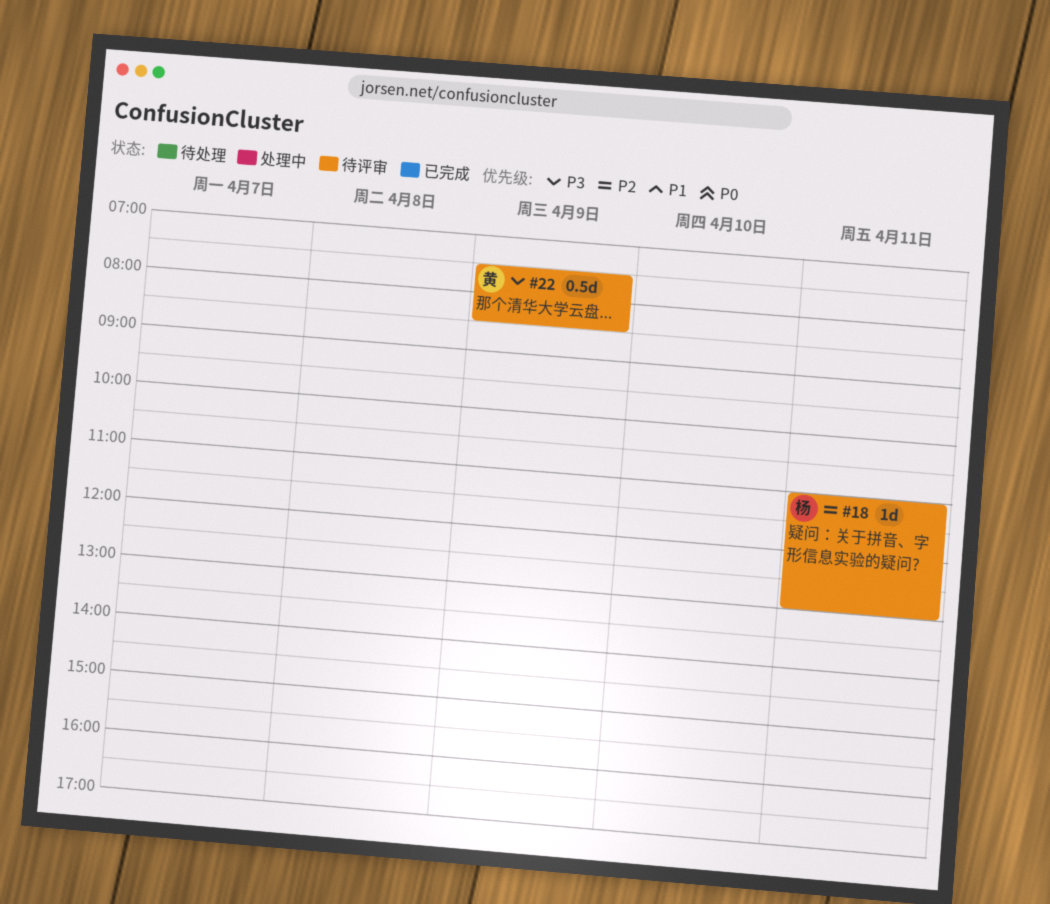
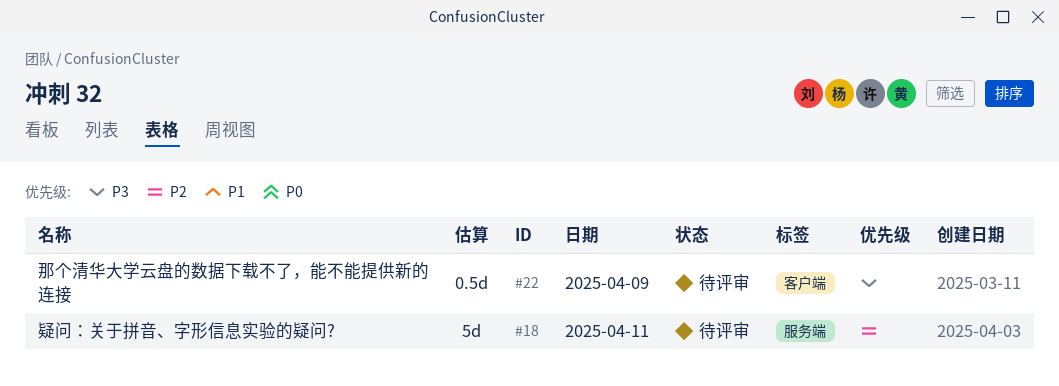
#18, estimate: 1d -> 5d

